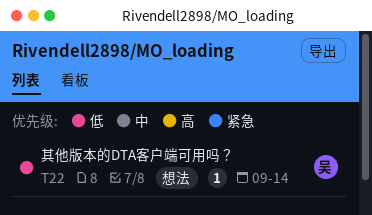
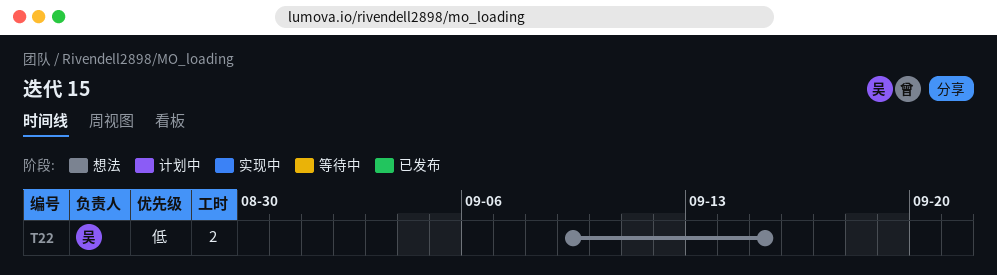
T22, estimate: 1 -> 2
T22, due: Sep 14 -> Sep 15

